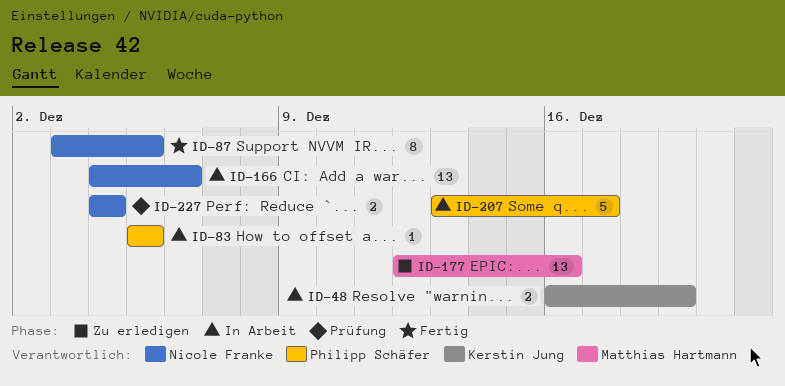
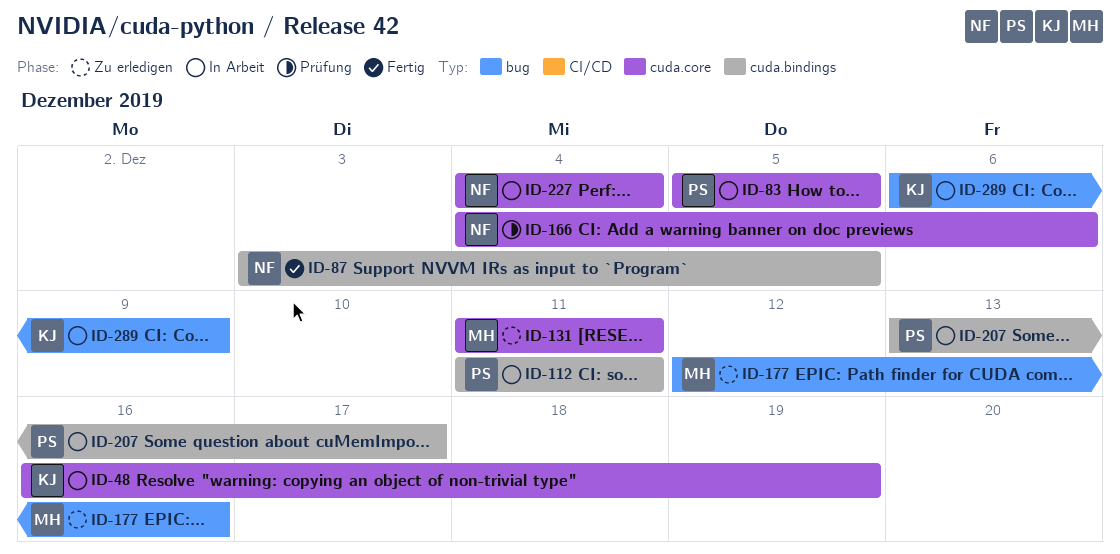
ID-112: none -> present
ID-131: none -> present
ID-166, status: In Arbeit -> Prüfung
ID-227, status: Prüfung -> In Arbeit
ID-289: none -> present

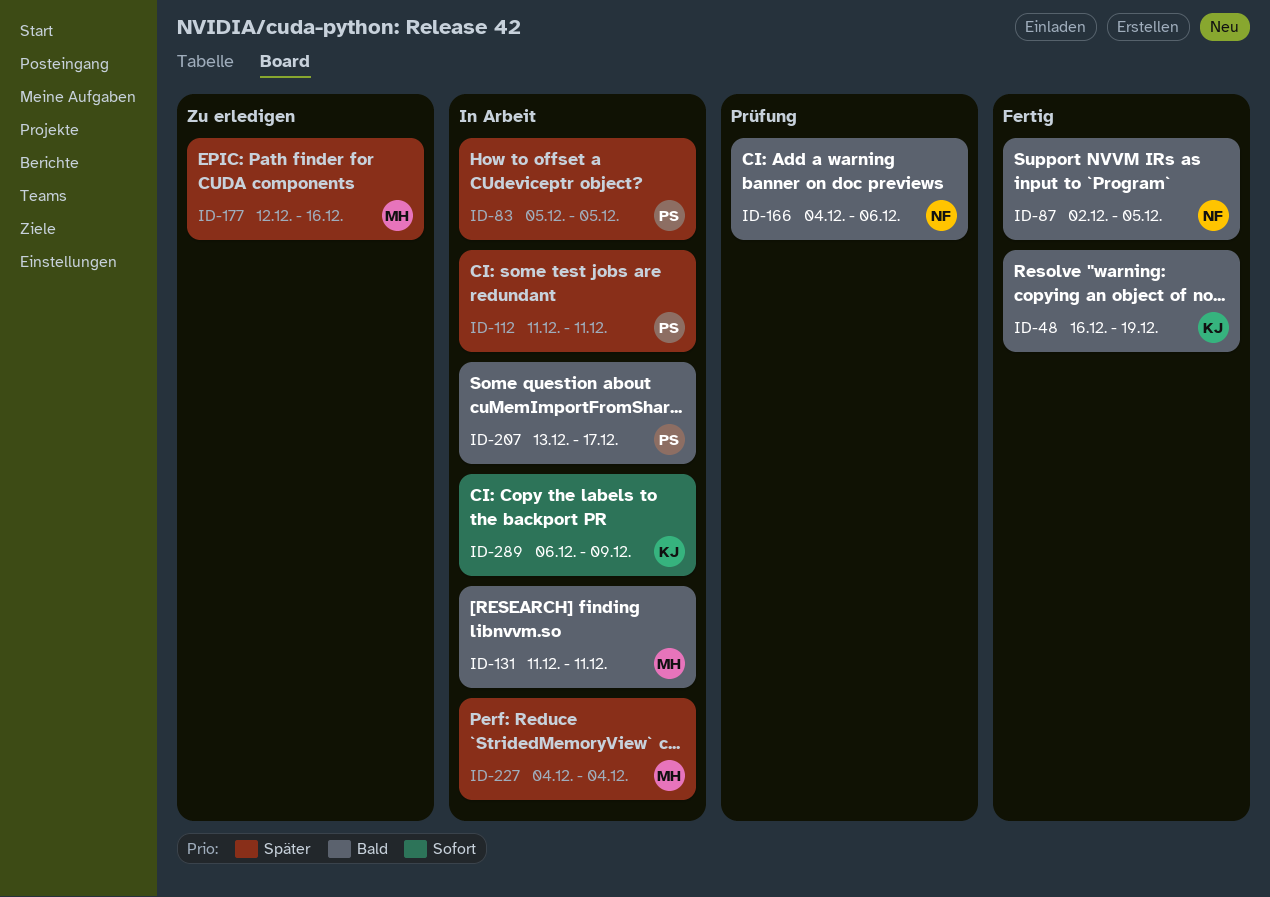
ID-48, status: In Arbeit -> Fertig
ID-87, start: Dec 3 -> Dec 2
ID-131, status: Zu erledigen -> In Arbeit
ID-227, owner: NF -> MH

